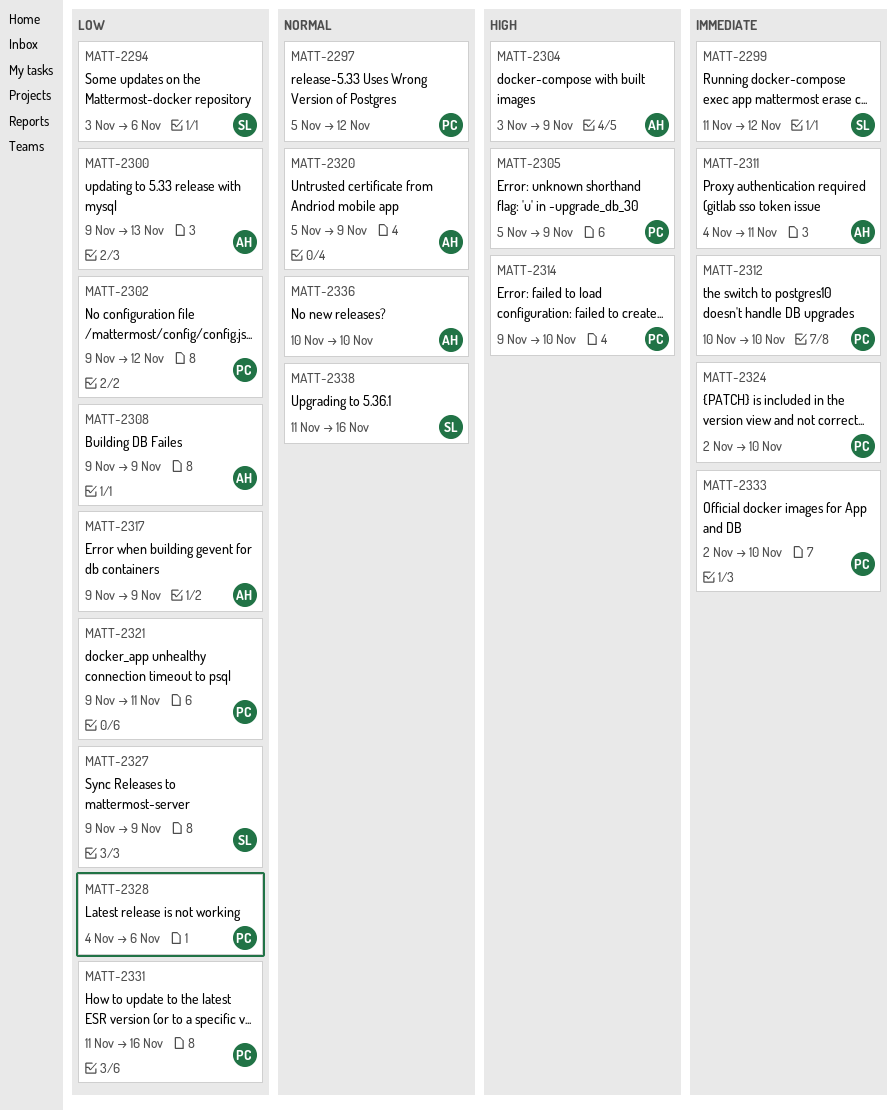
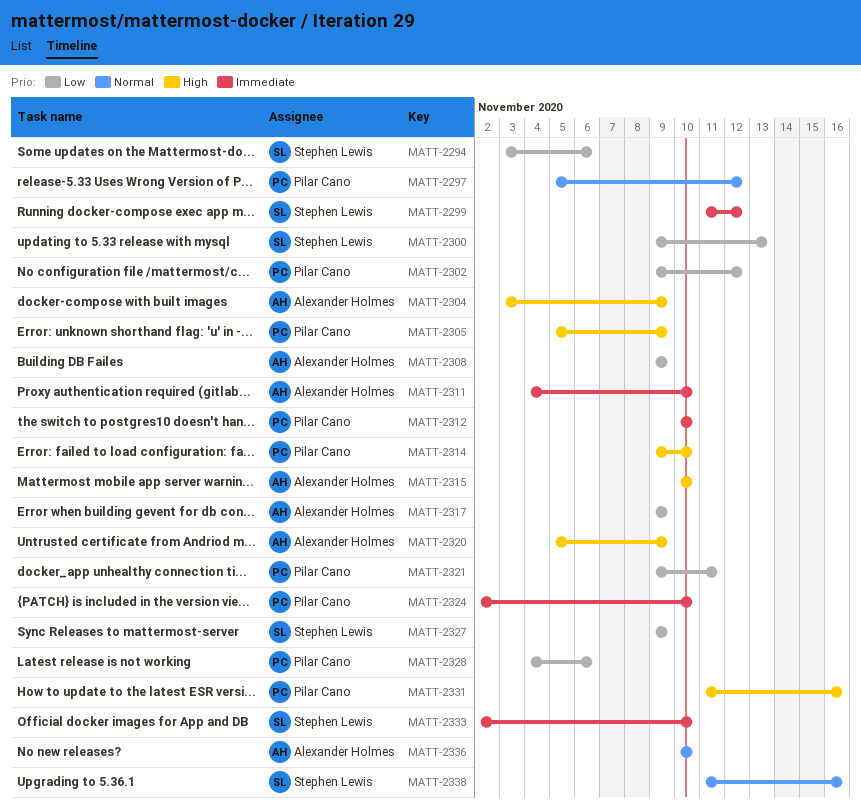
MATT-2300, owner: Alexander Holmes -> Stephen Lewis
MATT-2311, due: Nov 11 -> Nov 10
MATT-2315: none -> present
MATT-2320, priority: Normal -> High
MATT-2331, priority: Low -> High
MATT-2333, owner: Pilar Cano -> Stephen Lewis

